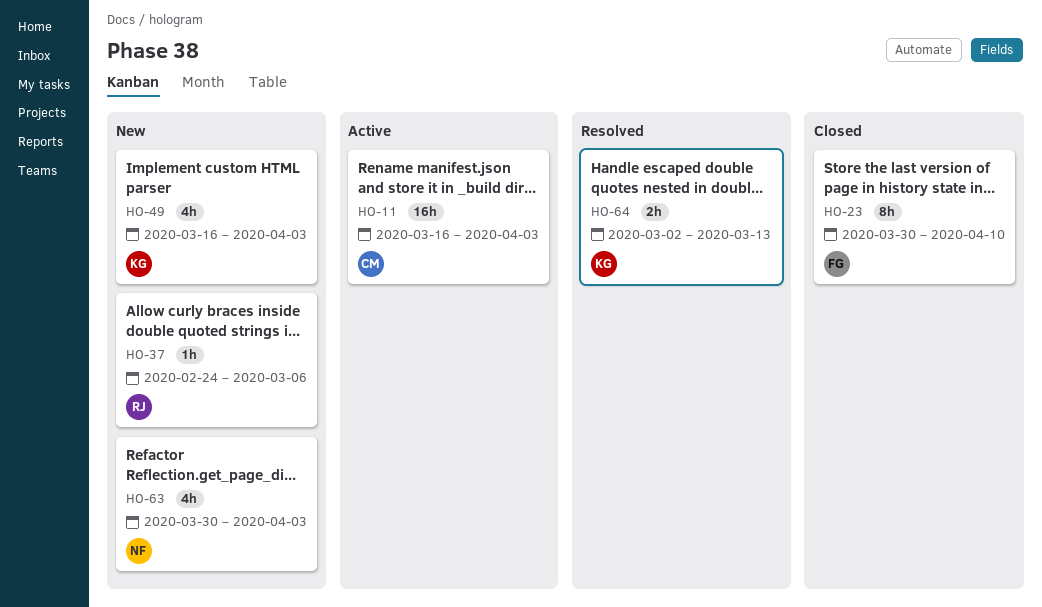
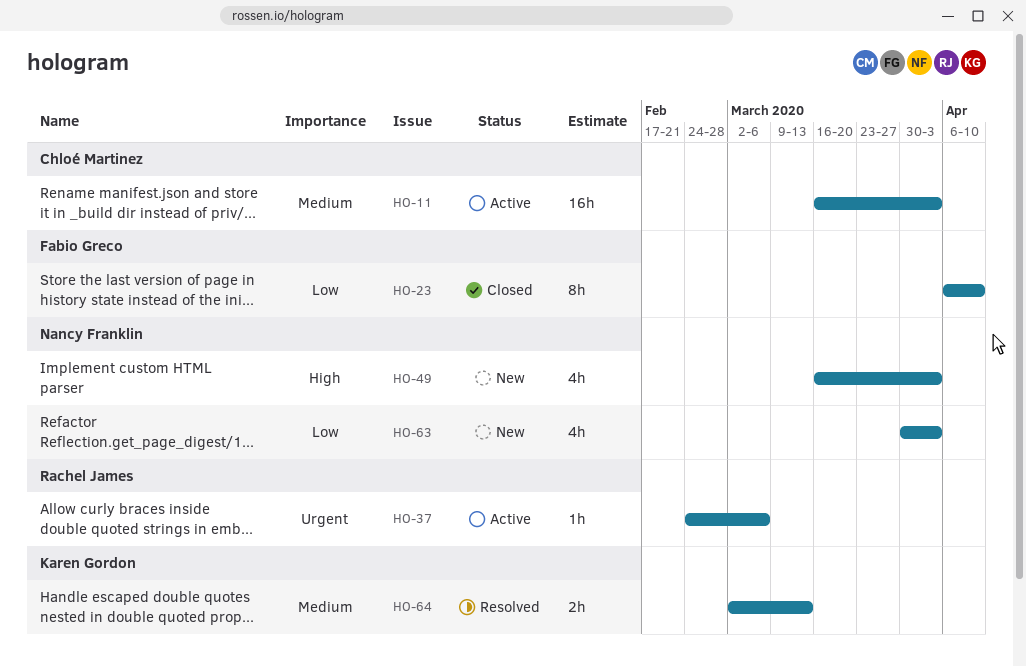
HO-23, start: Mar 30 -> Apr 6
HO-37, status: New -> Active
HO-49, owner: Karen Gordon -> Nancy Franklin

